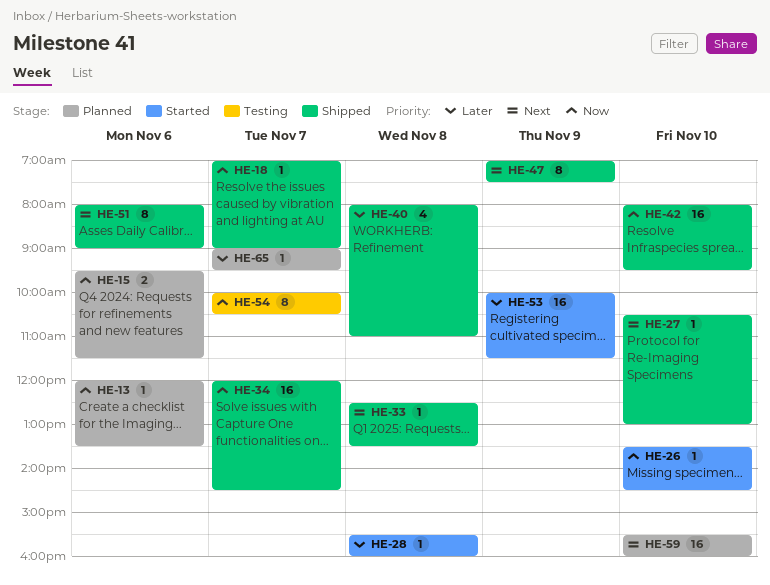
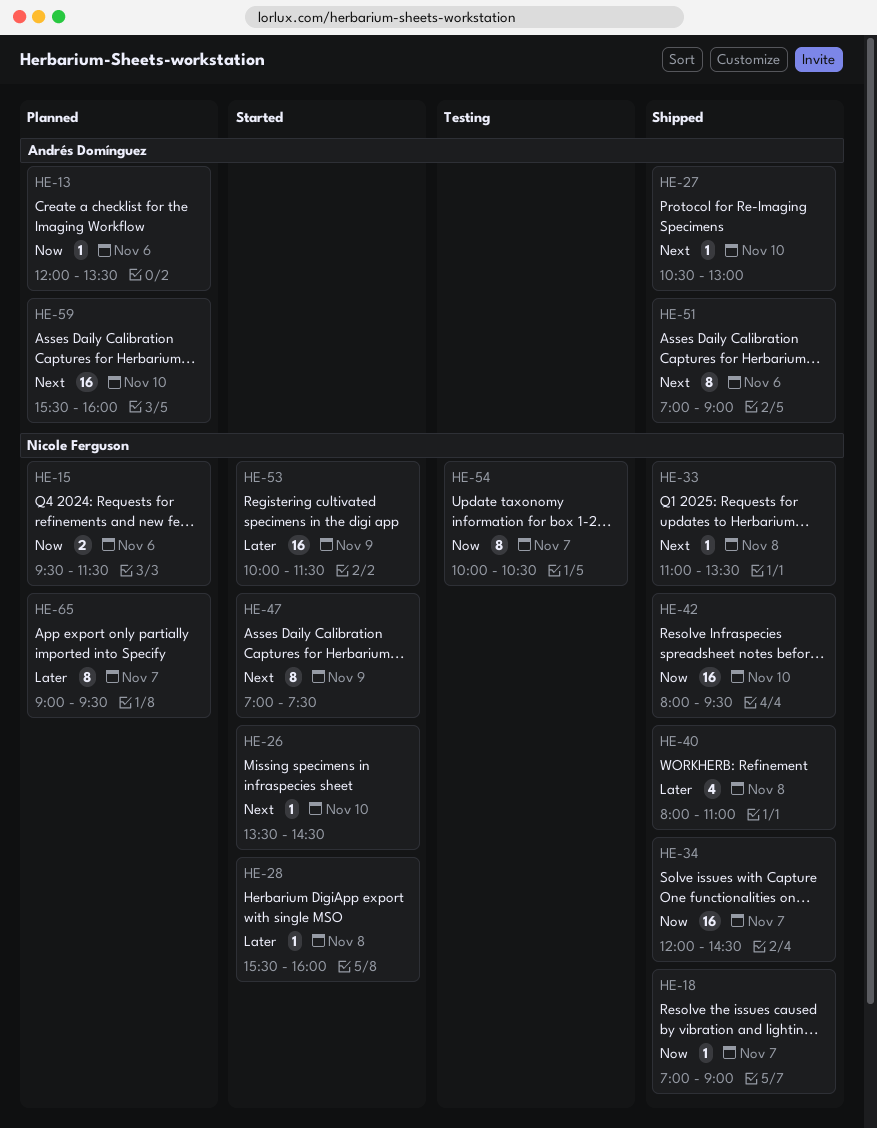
HE-26, priority: Now -> Next
HE-33, begins: 12:30 -> 11:00
HE-47, status: Shipped -> Started
HE-51, begins: 08:00 -> 07:00
HE-65, estimate: 1 -> 8

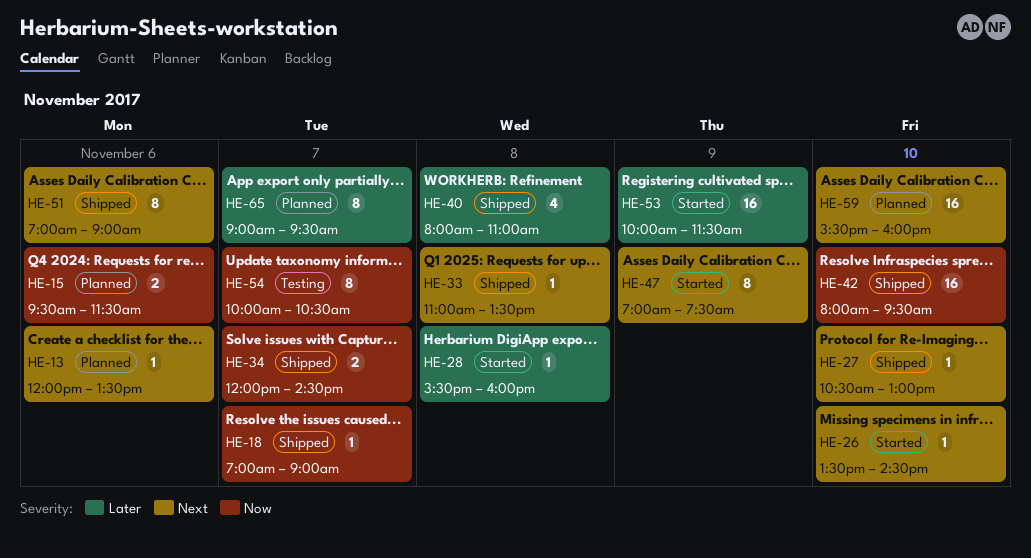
HE-13, priority: Now -> Next
HE-34, estimate: 16 -> 2

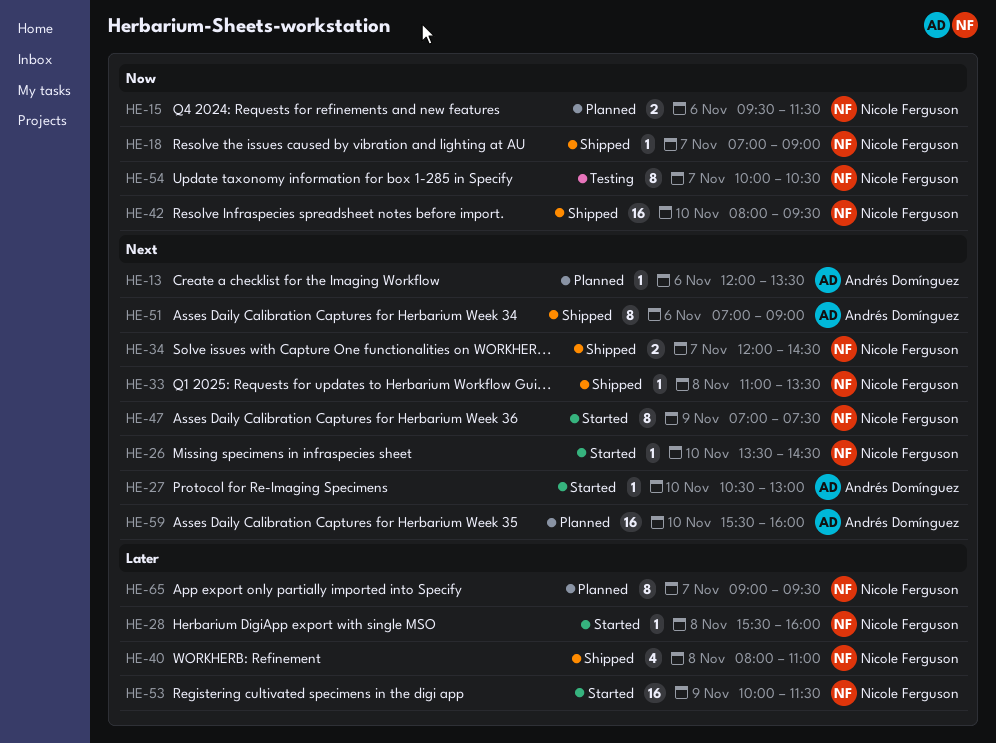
HE-27, status: Shipped -> Started
HE-34, priority: Now -> Next

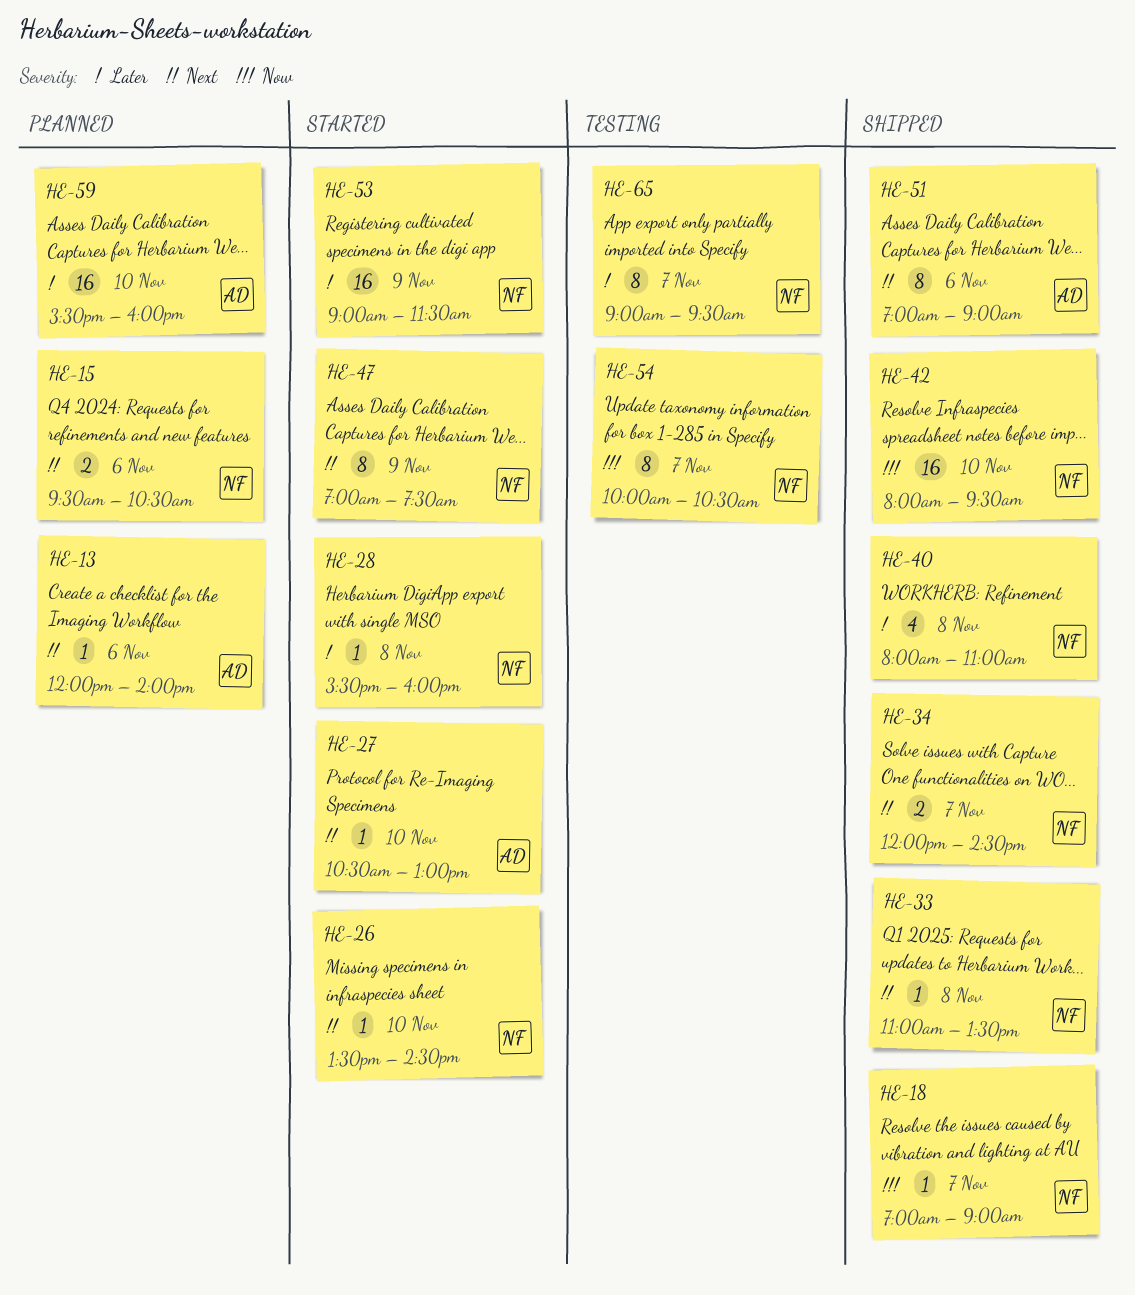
HE-13, ends: 13:30 -> 14:00
HE-15, priority: Now -> Next
HE-15, ends: 11:30 -> 10:30
HE-53, begins: 10:00 -> 09:00
HE-59, priority: Next -> Later
HE-65, status: Planned -> Testing

